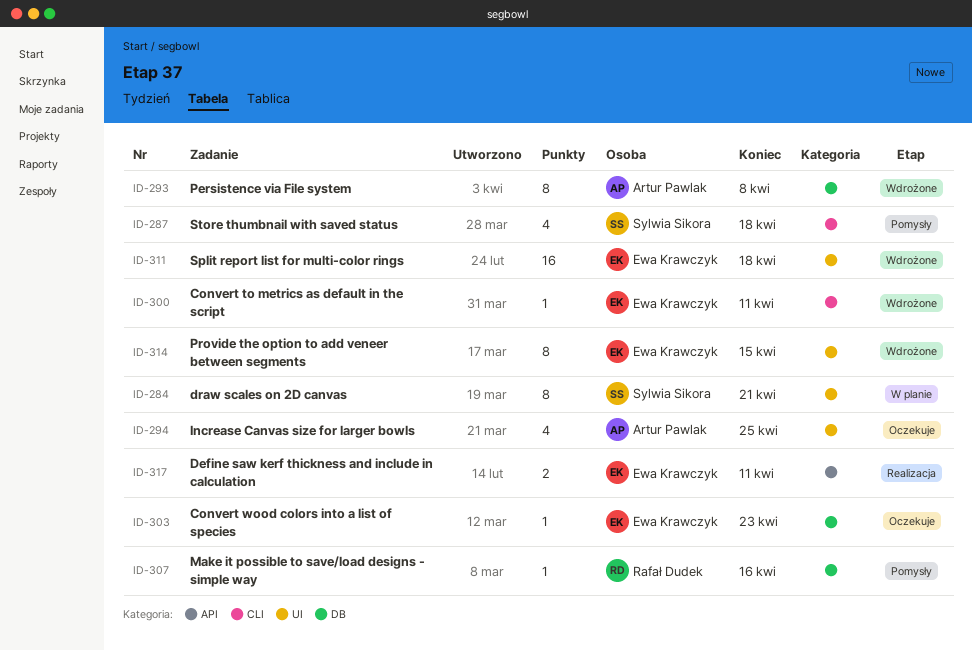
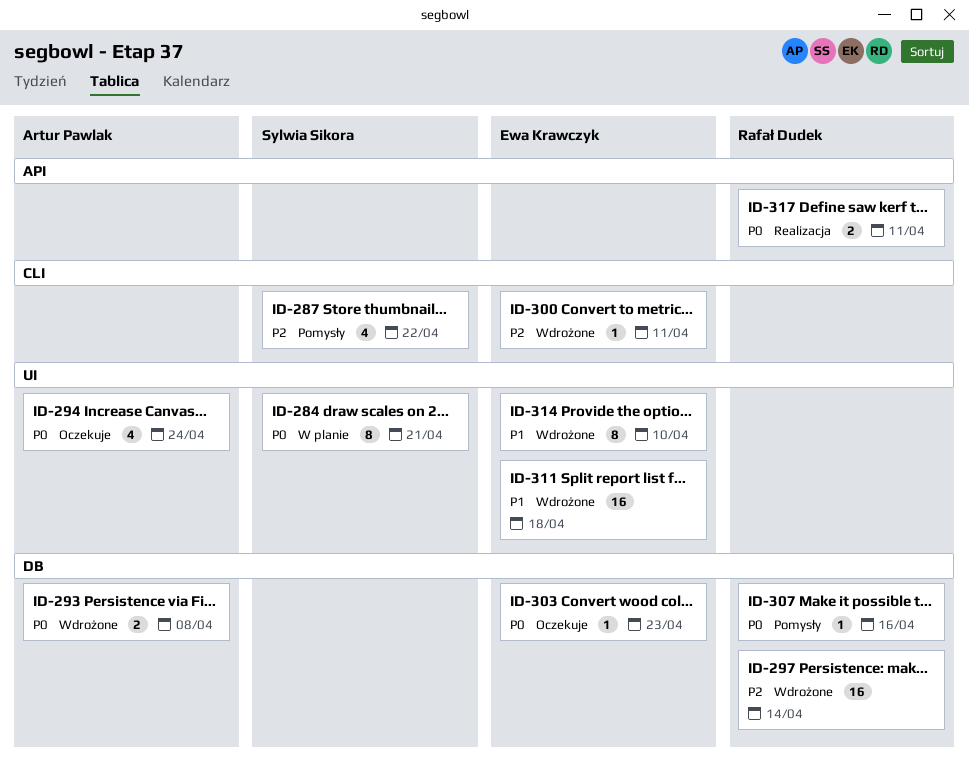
ID-287, due: Apr 18 -> Apr 22
ID-293, estimate: 8 -> 2
ID-294, due: Apr 25 -> Apr 24
ID-297: none -> present
ID-314, due: Apr 15 -> Apr 10
ID-317, owner: Ewa Krawczyk -> Rafał Dudek

